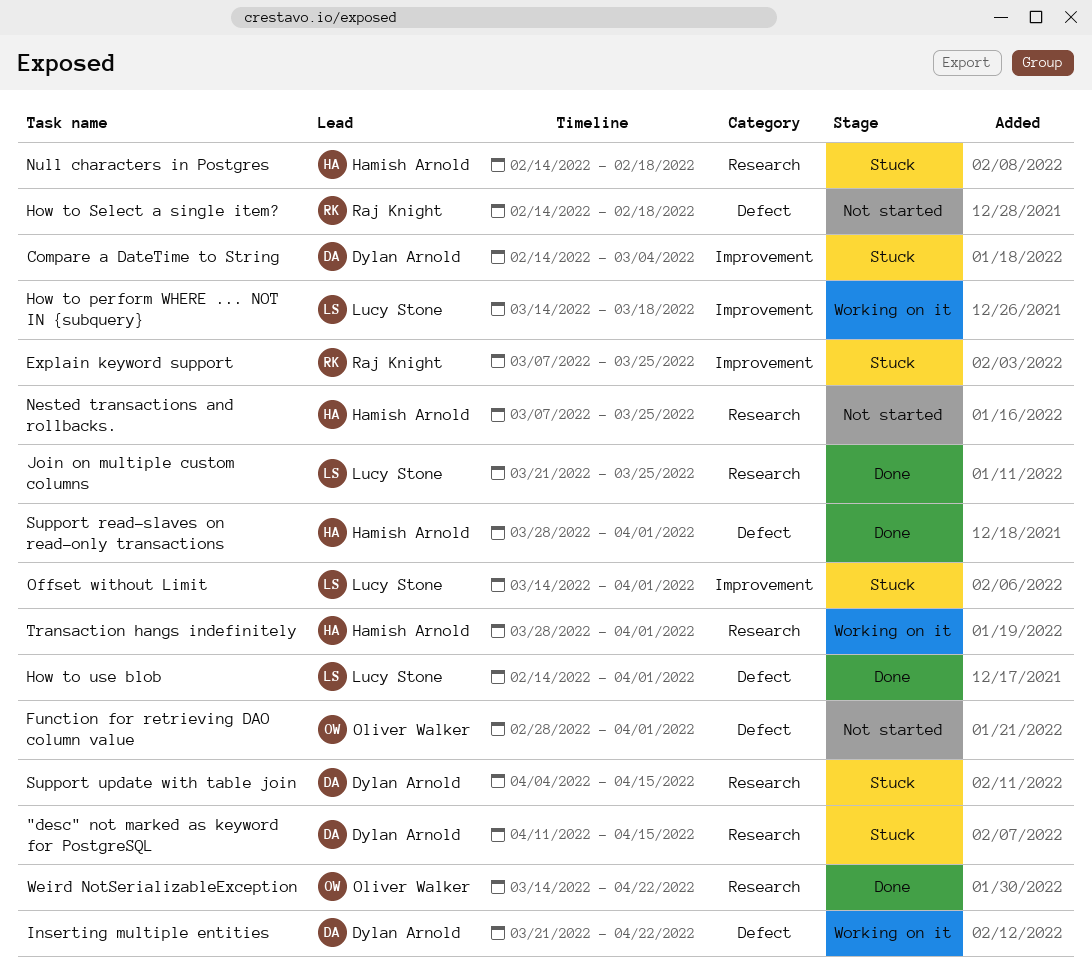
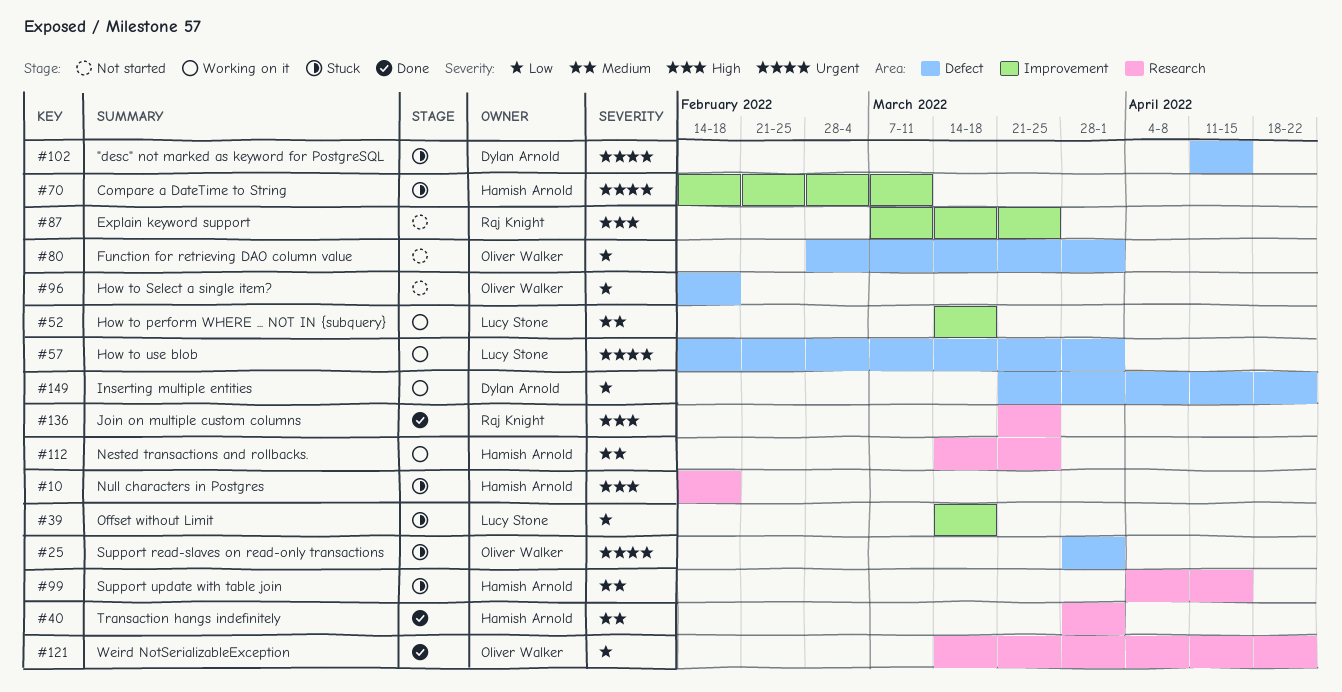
"desc" not marked as keyword for PostgreSQL, label: Research -> Defect
Compare a DateTime to String, owner: Dylan Arnold -> Hamish Arnold
Compare a DateTime to String, due: Mar 4 -> Mar 11
Explain keyword support, status: Stuck -> Not started
How to Select a single item?, owner: Raj Knight -> Oliver Walker
How to use blob, status: Done -> Working on it
Join on multiple custom columns, owner: Lucy Stone -> Raj Knight
Nested transactions and rollbacks., status: Not started -> Working on it
Nested transactions and rollbacks., start: Mar 7 -> Mar 14
Offset without Limit, due: Apr 1 -> Mar 18
Support read-slaves on read-only transactions, status: Done -> Stuck
Support read-slaves on read-only transactions, owner: Hamish Arnold -> Oliver Walker
Support update with table join, owner: Dylan Arnold -> Hamish Arnold
Transaction hangs indefinitely, status: Working on it -> Done

